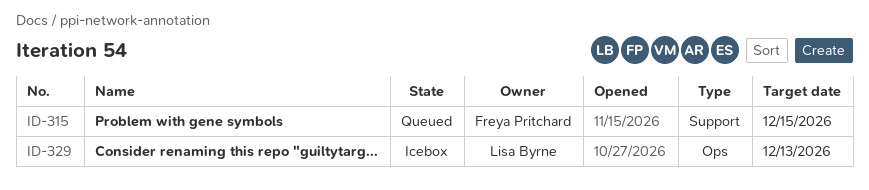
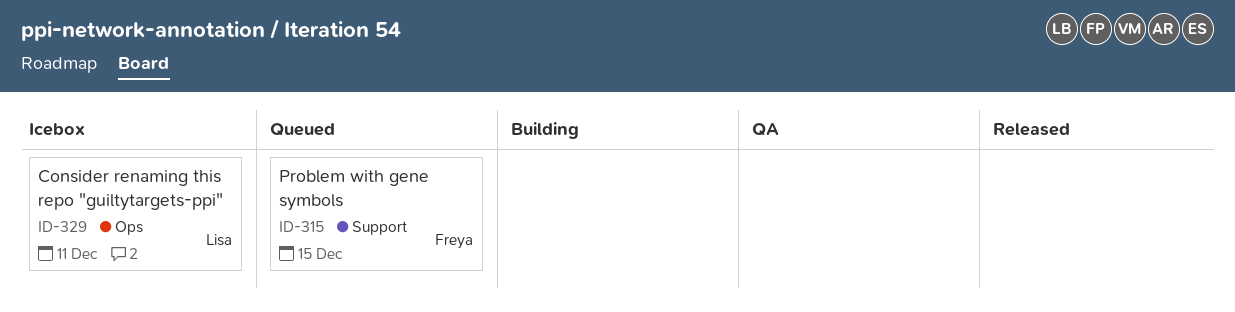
ID-329, due: Dec 13 -> Dec 11

